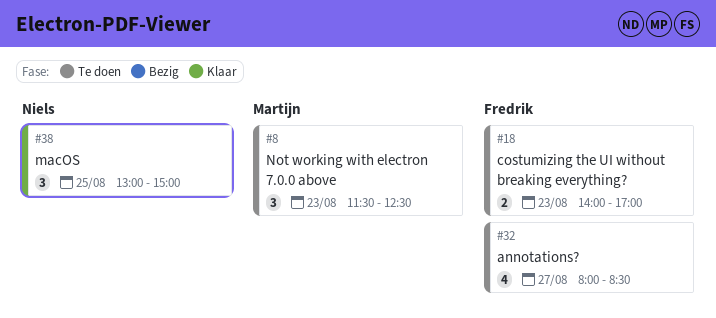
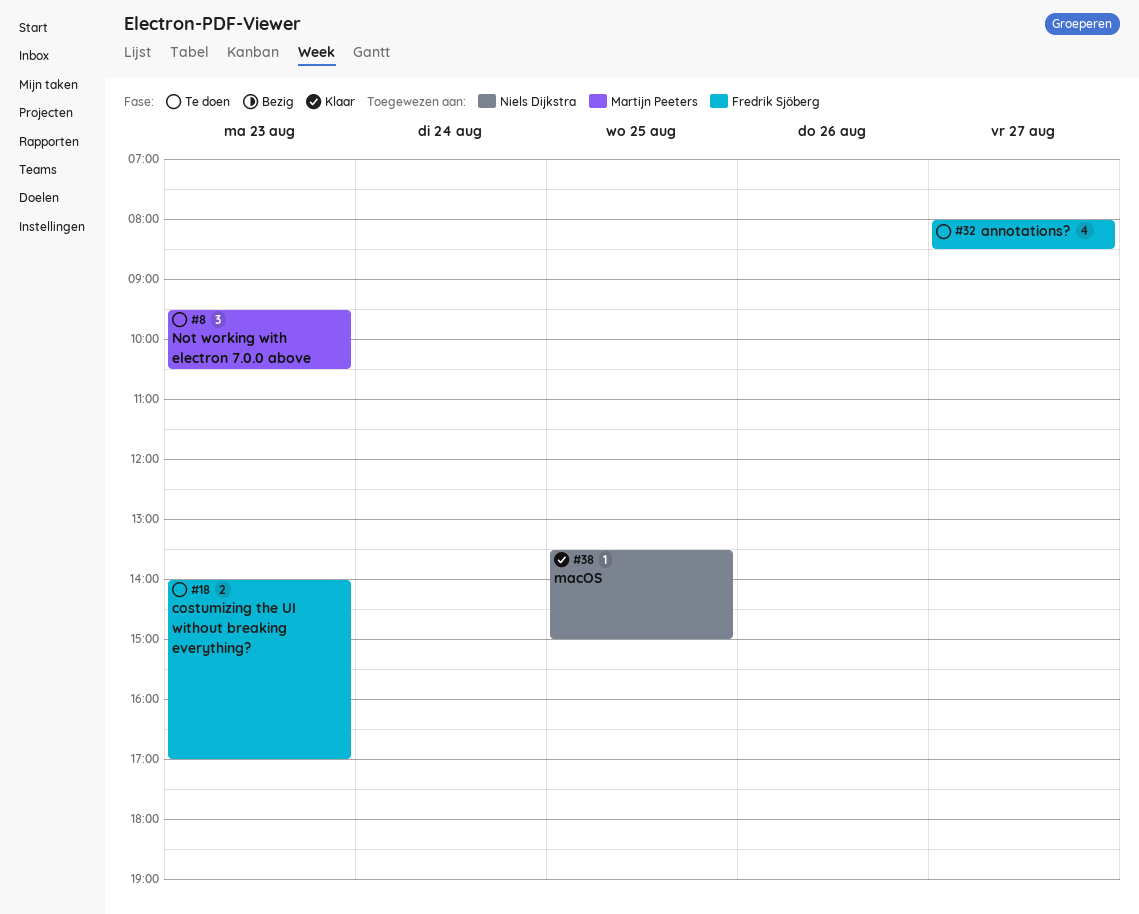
#8, begins: 11:30 -> 09:30
#8, ends: 12:30 -> 10:30
#38, estimate: 3 -> 1
#38, begins: 13:00 -> 13:30

